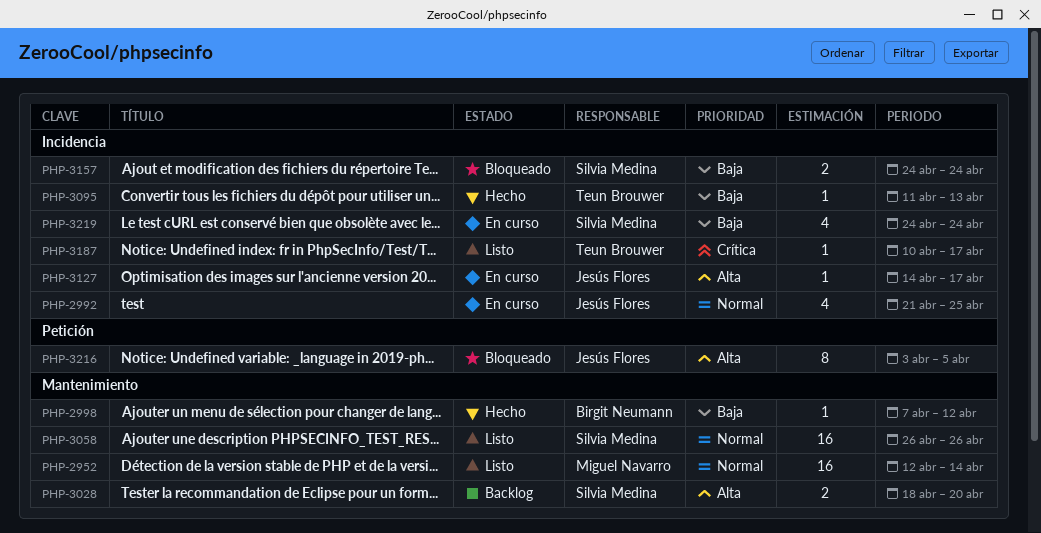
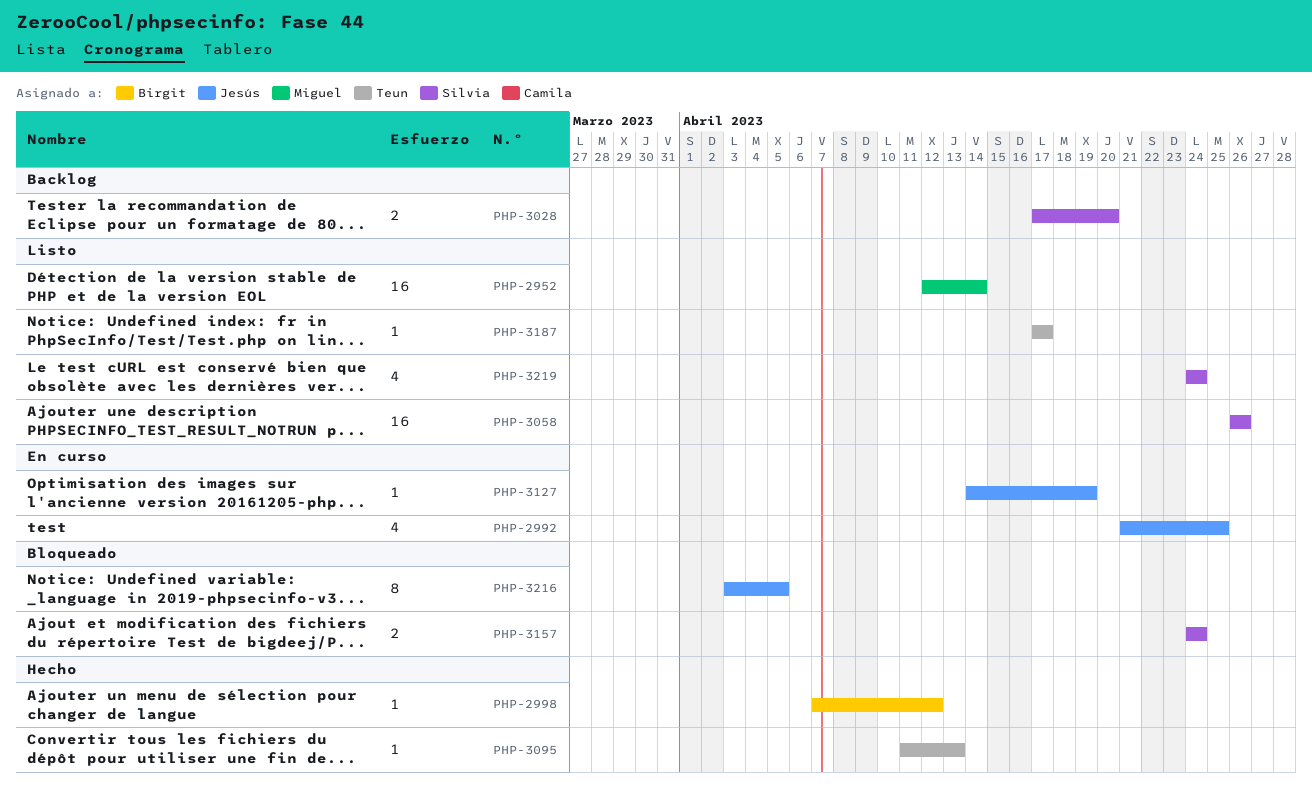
PHP-3028, start: Apr 18 -> Apr 17
PHP-3127, due: Apr 17 -> Apr 19
PHP-3187, start: Apr 10 -> Apr 17
PHP-3219, status: En curso -> Listo

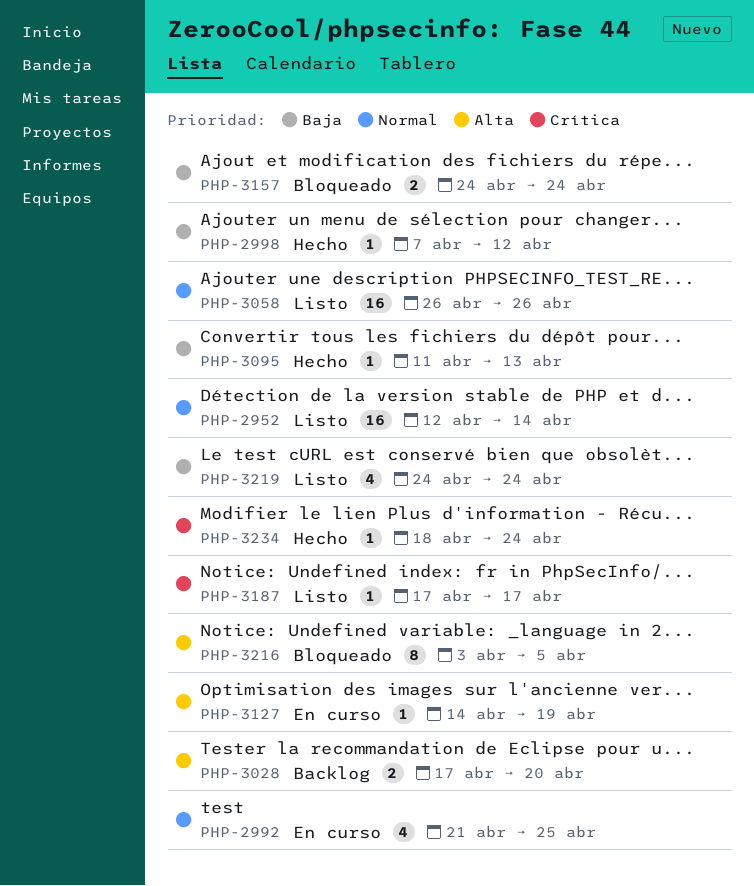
PHP-3234: none -> present

